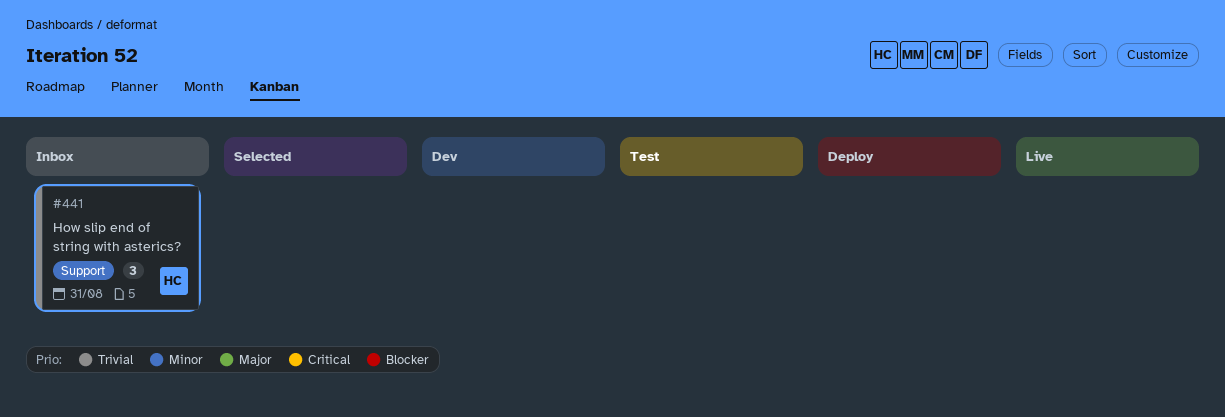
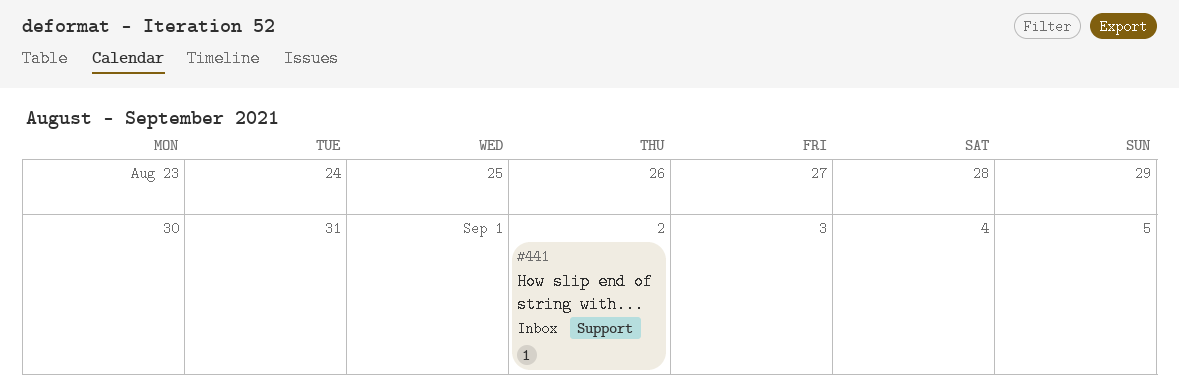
#441, estimate: 3 -> 1
#441, due: Aug 31 -> Sep 2

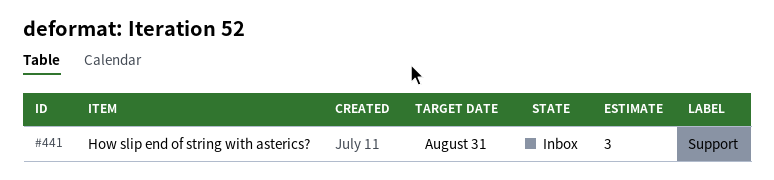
#441, estimate: 1 -> 3
#441, due: Sep 2 -> Aug 31

